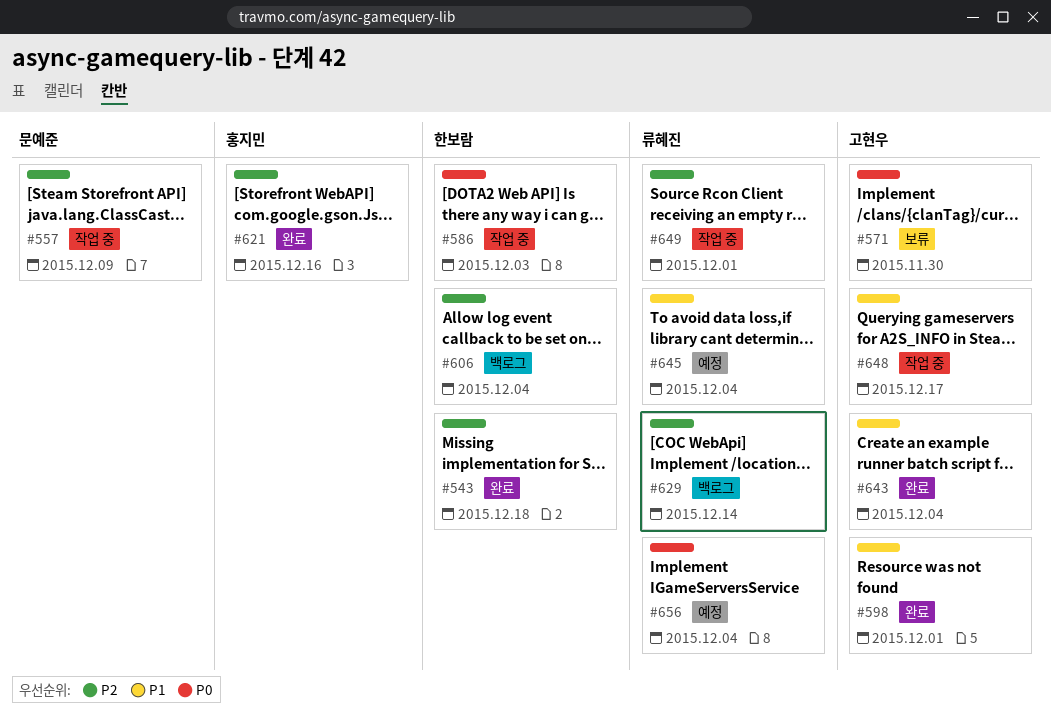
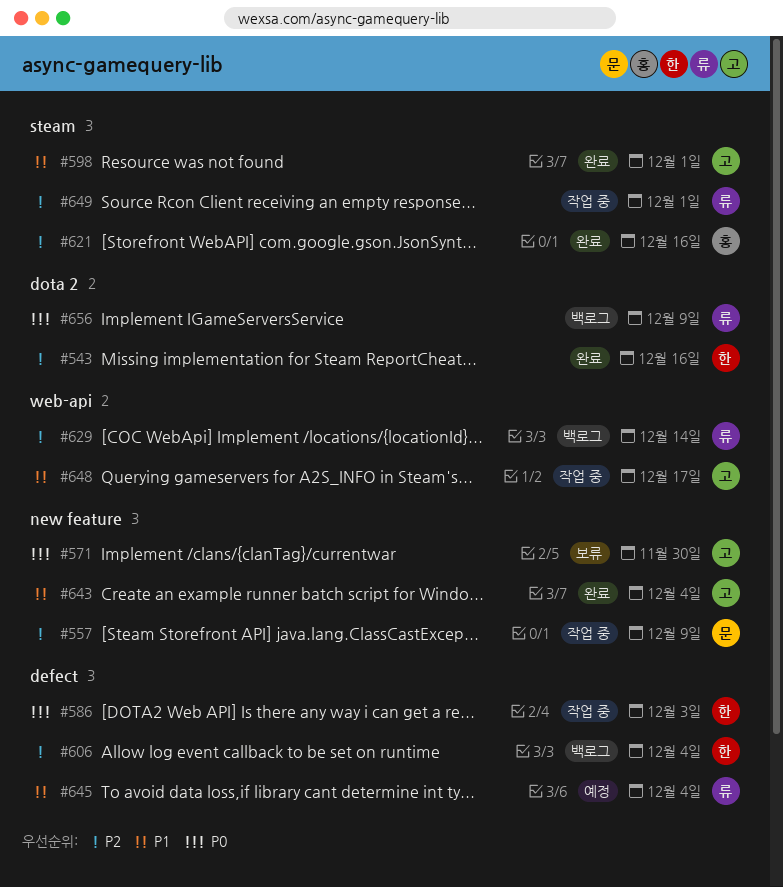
#543, due: Dec 18 -> Dec 16
#656, status: 예정 -> 백로그
#656, due: Dec 4 -> Dec 9

